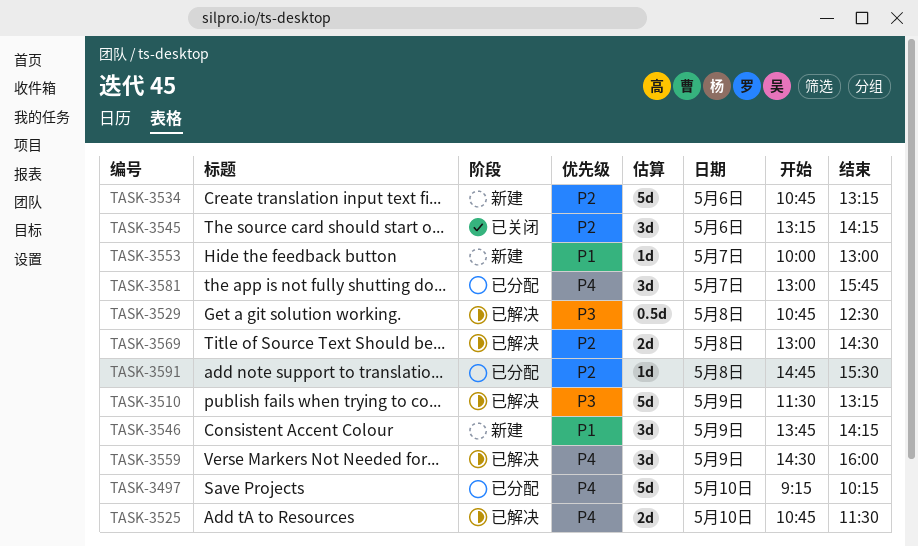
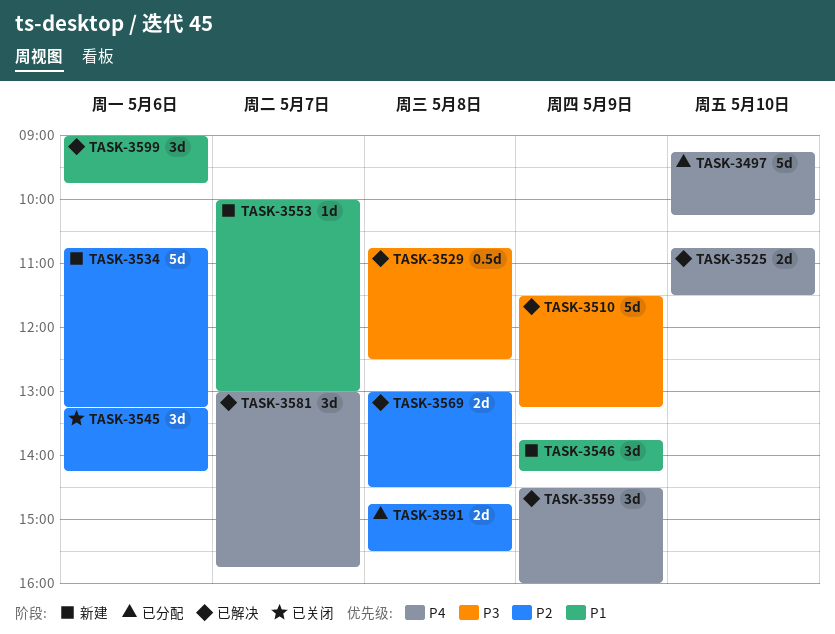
TASK-3581, status: 已分配 -> 已解决
TASK-3591, estimate: 1d -> 2d
TASK-3599: none -> present

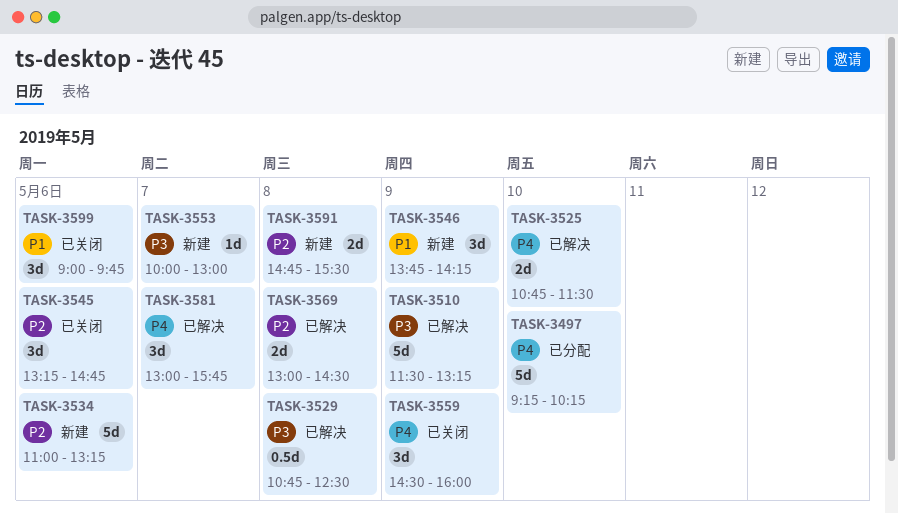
TASK-3534, begins: 10:45 -> 11:00
TASK-3545, ends: 14:15 -> 14:45
TASK-3553, priority: P1 -> P3
TASK-3559, status: 已解决 -> 已关闭
TASK-3591, status: 已分配 -> 新建
TASK-3599, status: 已解决 -> 已关闭

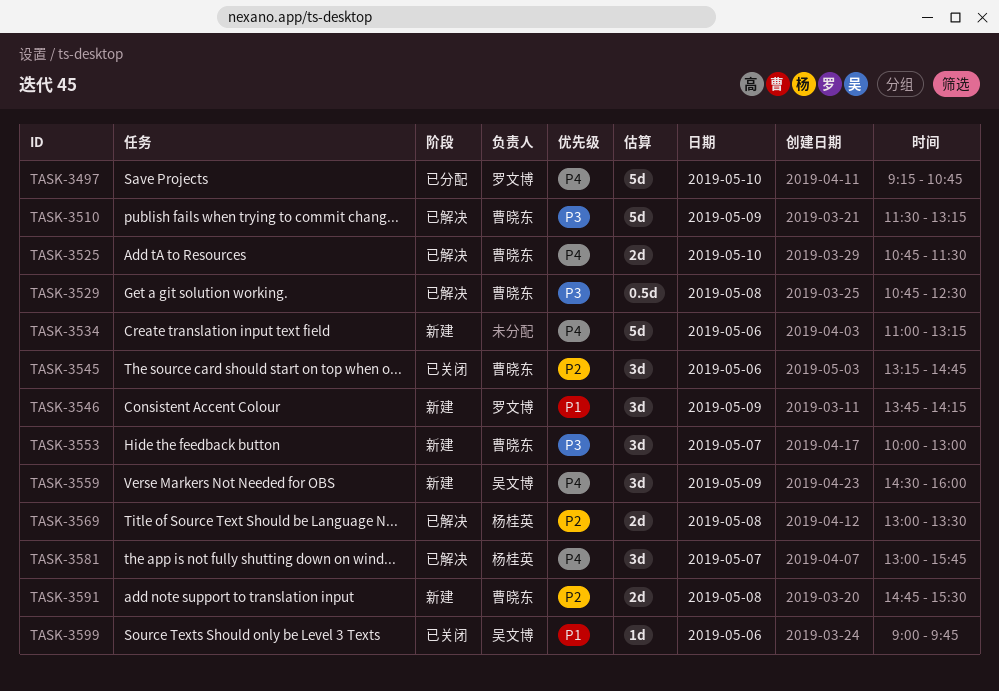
TASK-3497, ends: 10:15 -> 10:45
TASK-3534, priority: P2 -> P4
TASK-3553, estimate: 1d -> 3d
TASK-3559, status: 已关闭 -> 新建
TASK-3569, ends: 14:30 -> 13:30
TASK-3599, estimate: 3d -> 1d

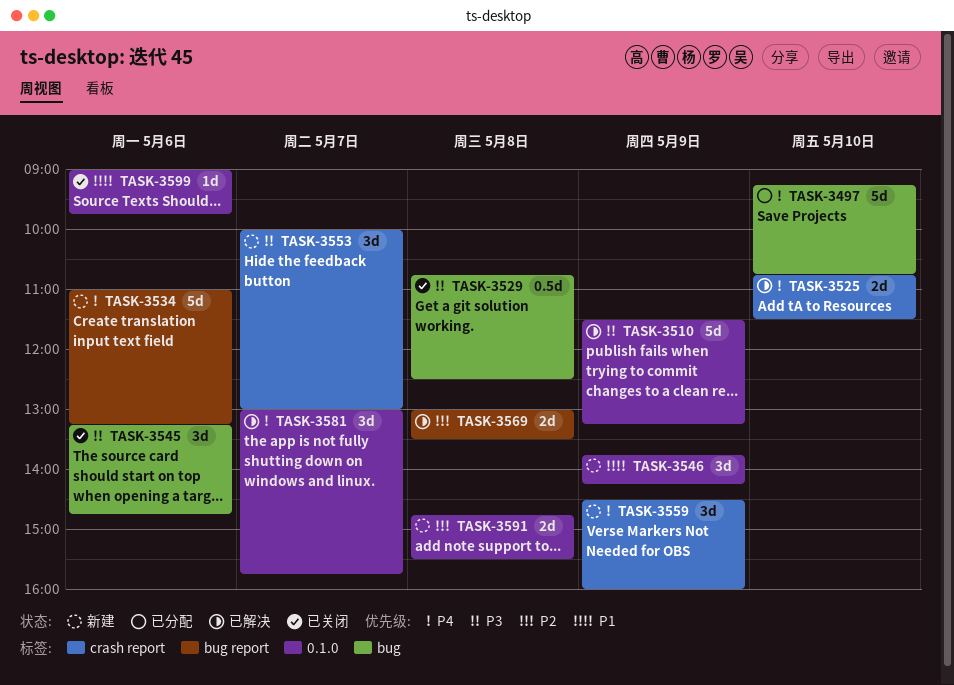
TASK-3529, status: 已解决 -> 已关闭
TASK-3545, priority: P2 -> P3

